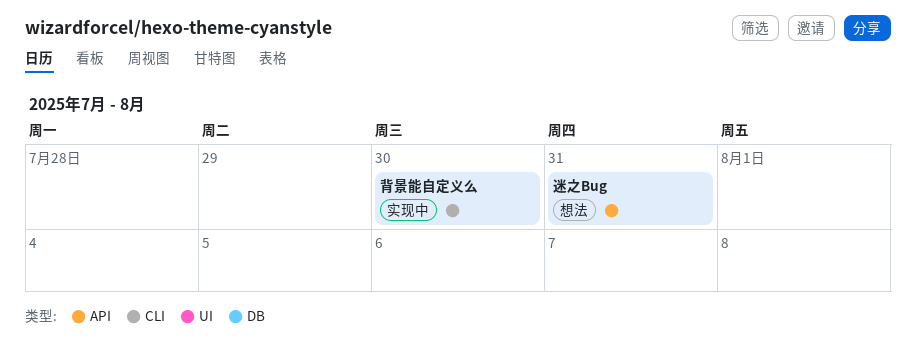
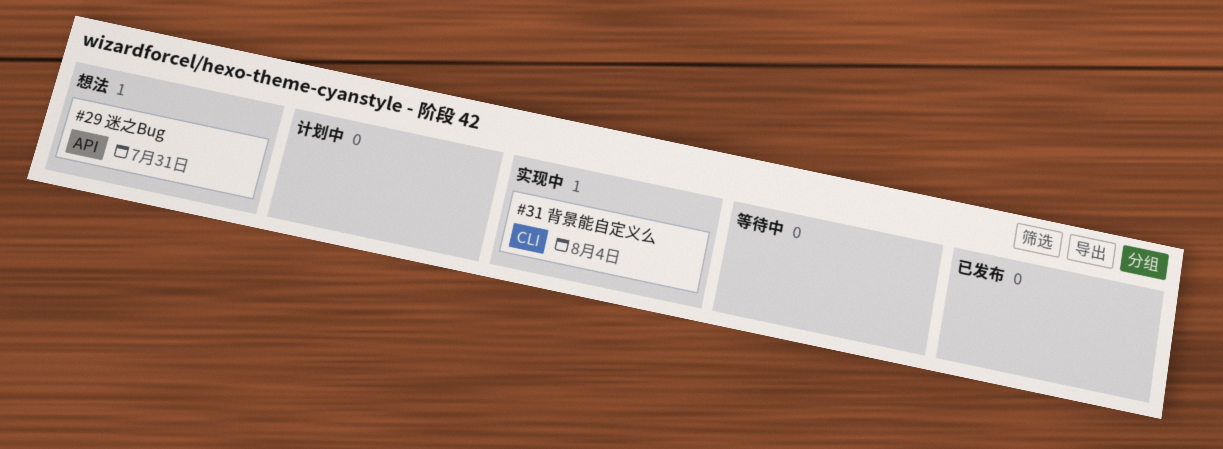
背景能自定义么, due: Jul 30 -> Aug 4

